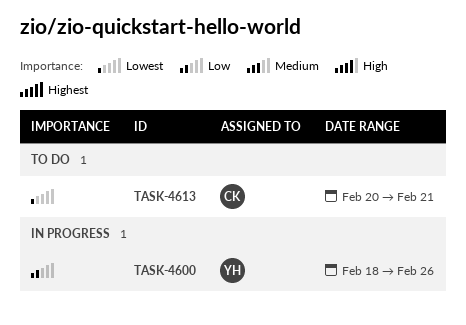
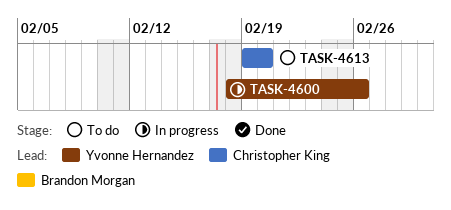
TASK-4613, start: Feb 20 -> Feb 19
TASK-4613, due: Feb 21 -> Feb 20

